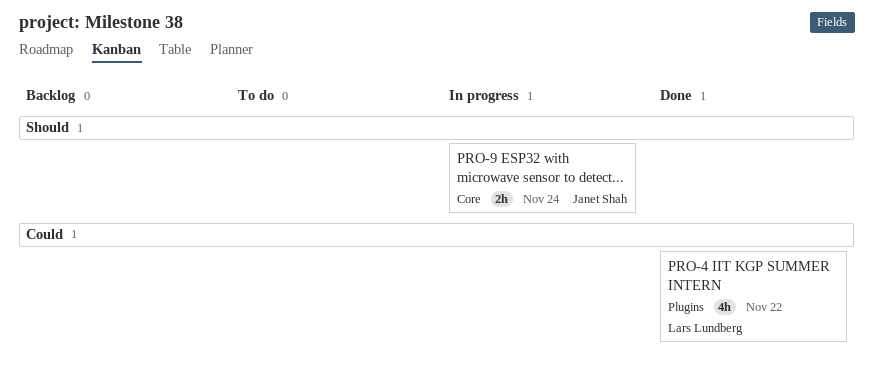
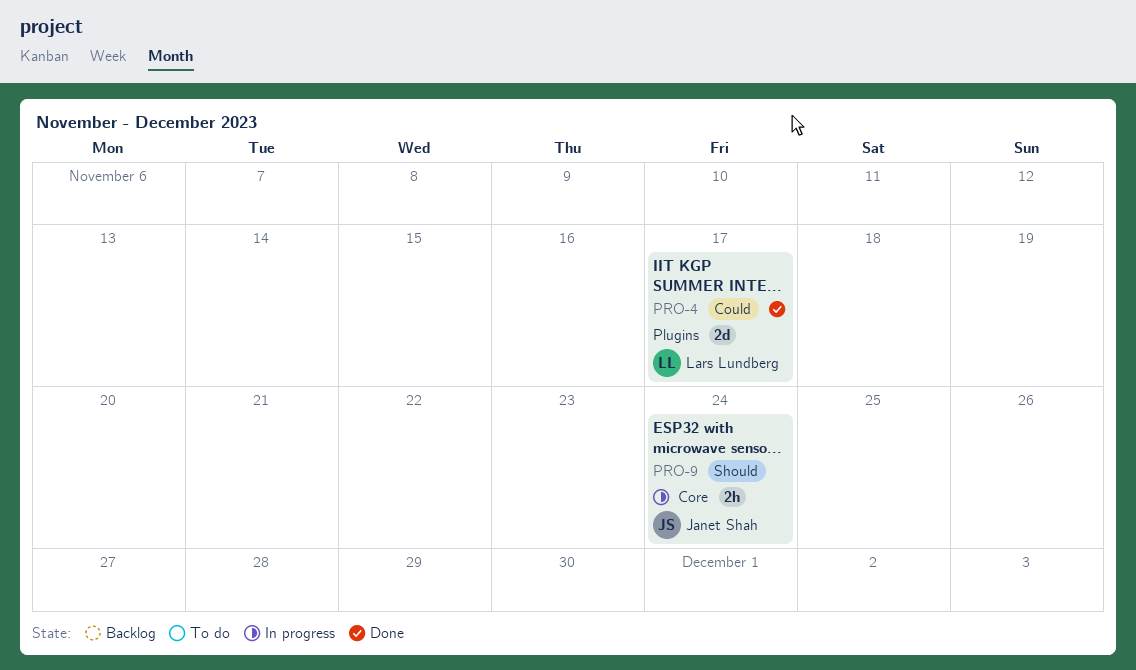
PRO-4, estimate: 4h -> 2d
PRO-4, due: Nov 22 -> Nov 17

